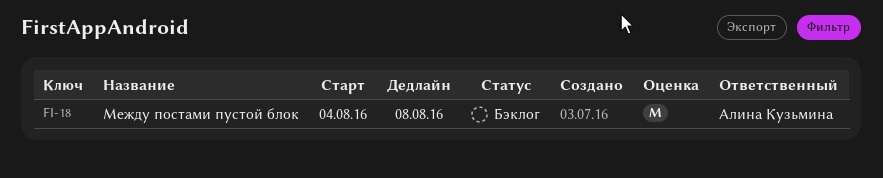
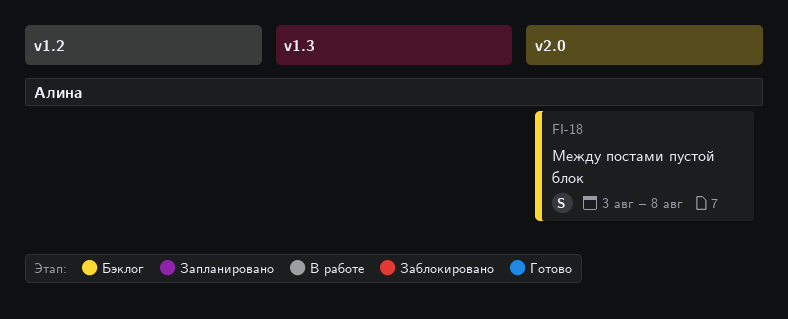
FI-18, estimate: M -> S
FI-18, start: Aug 4 -> Aug 3

